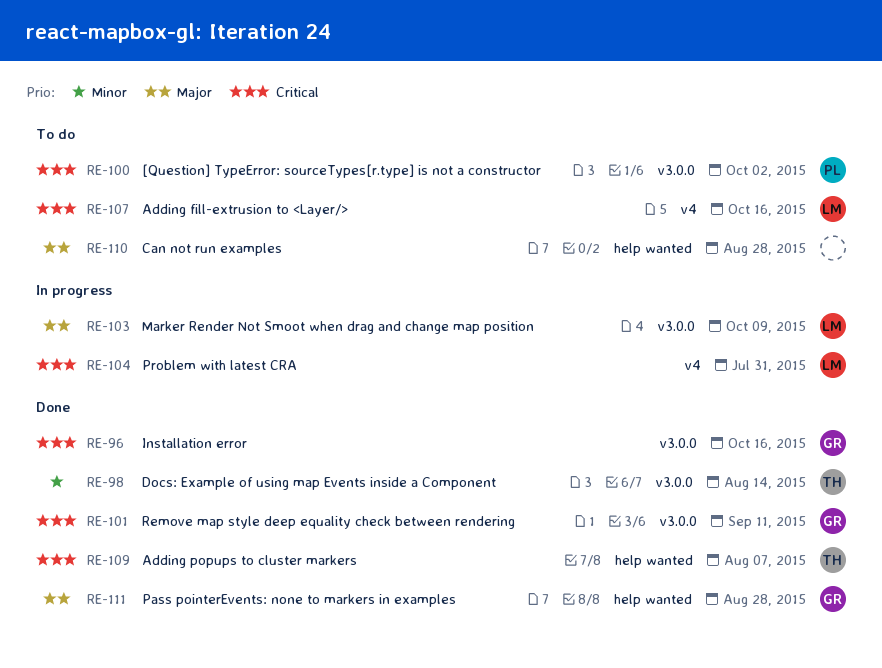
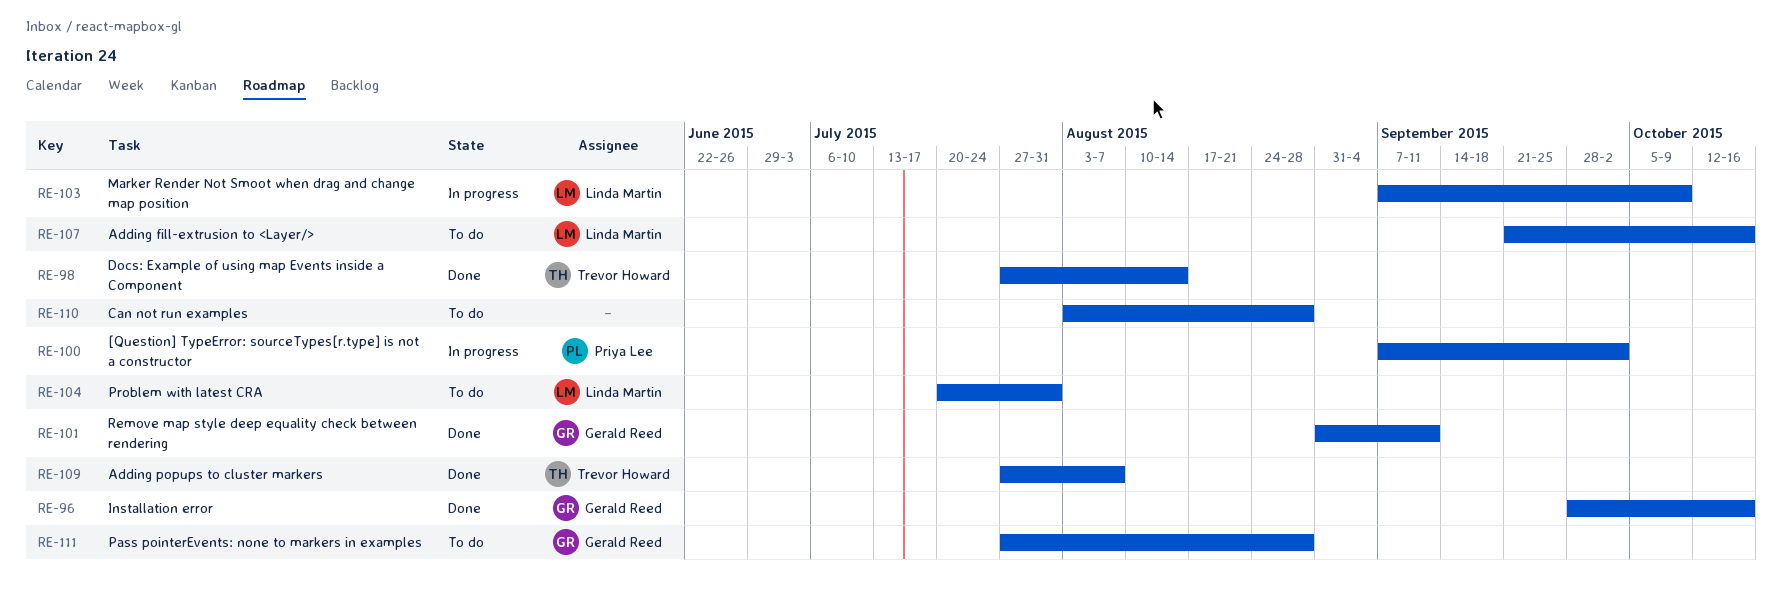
RE-100, status: To do -> In progress
RE-104, status: In progress -> To do
RE-111, status: Done -> To do

